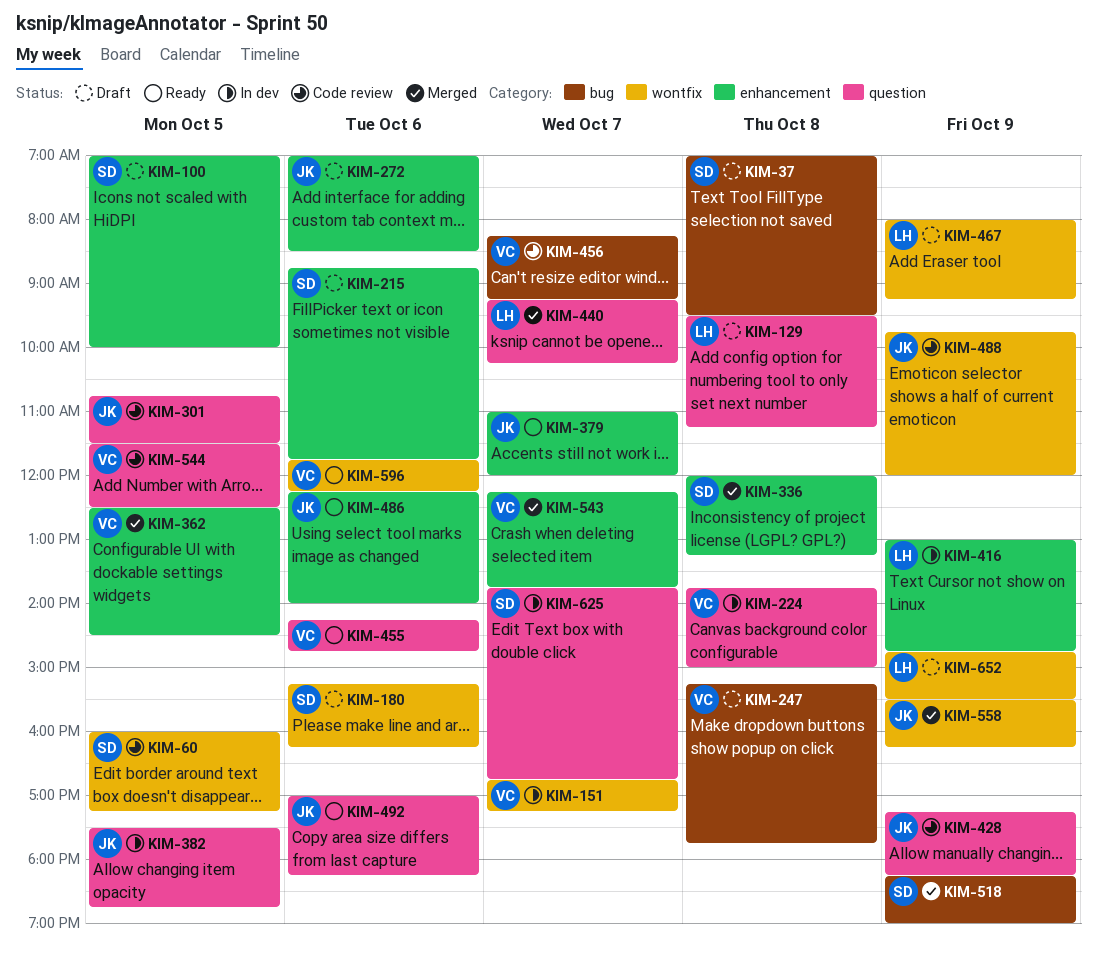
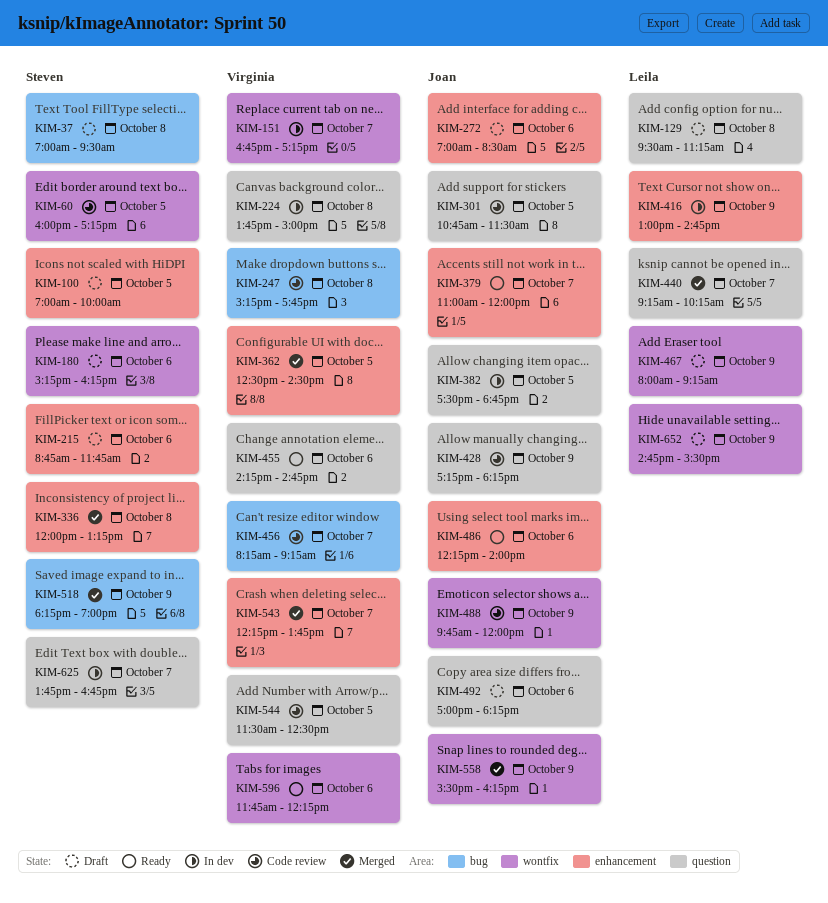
KIM-247, status: Draft -> Code review
KIM-492, status: Ready -> Draft

